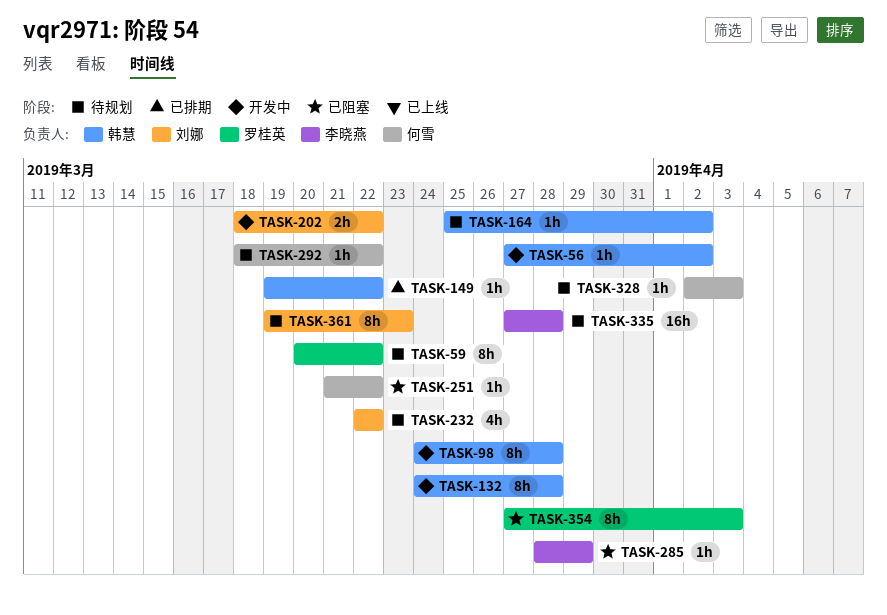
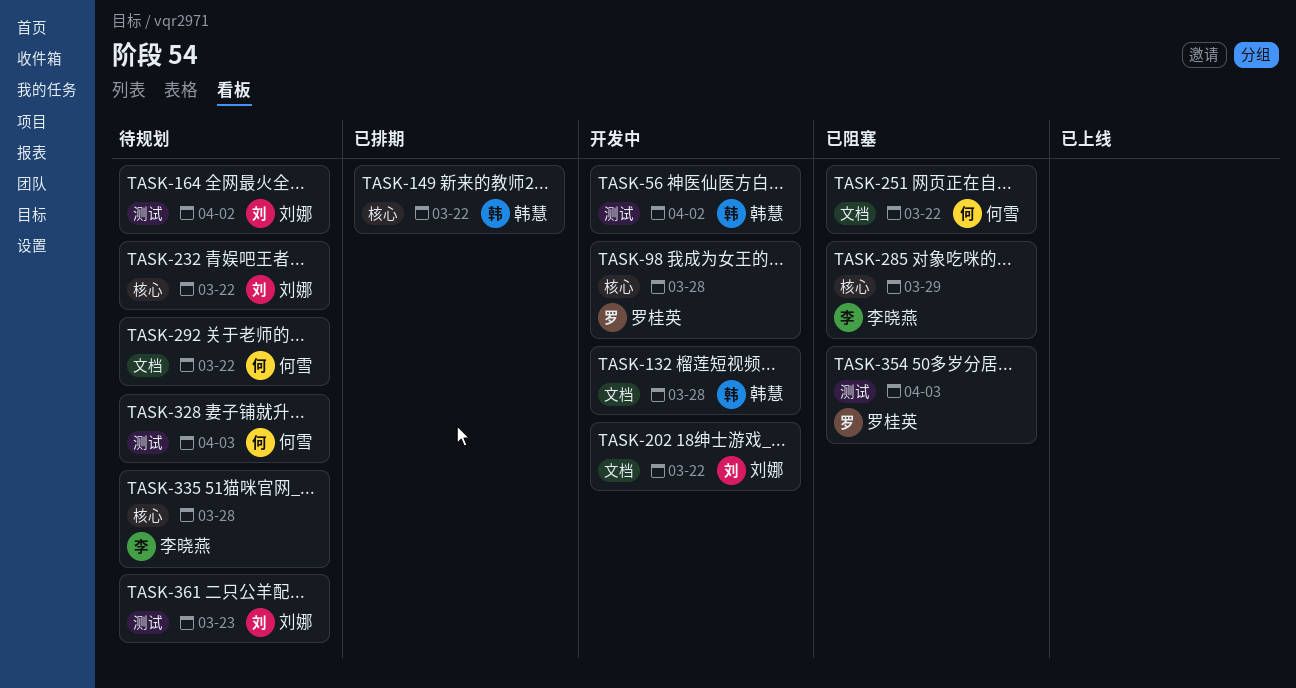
TASK-59: present -> none
TASK-98, owner: 韩慧 -> 罗桂英
TASK-164, owner: 韩慧 -> 刘娜

